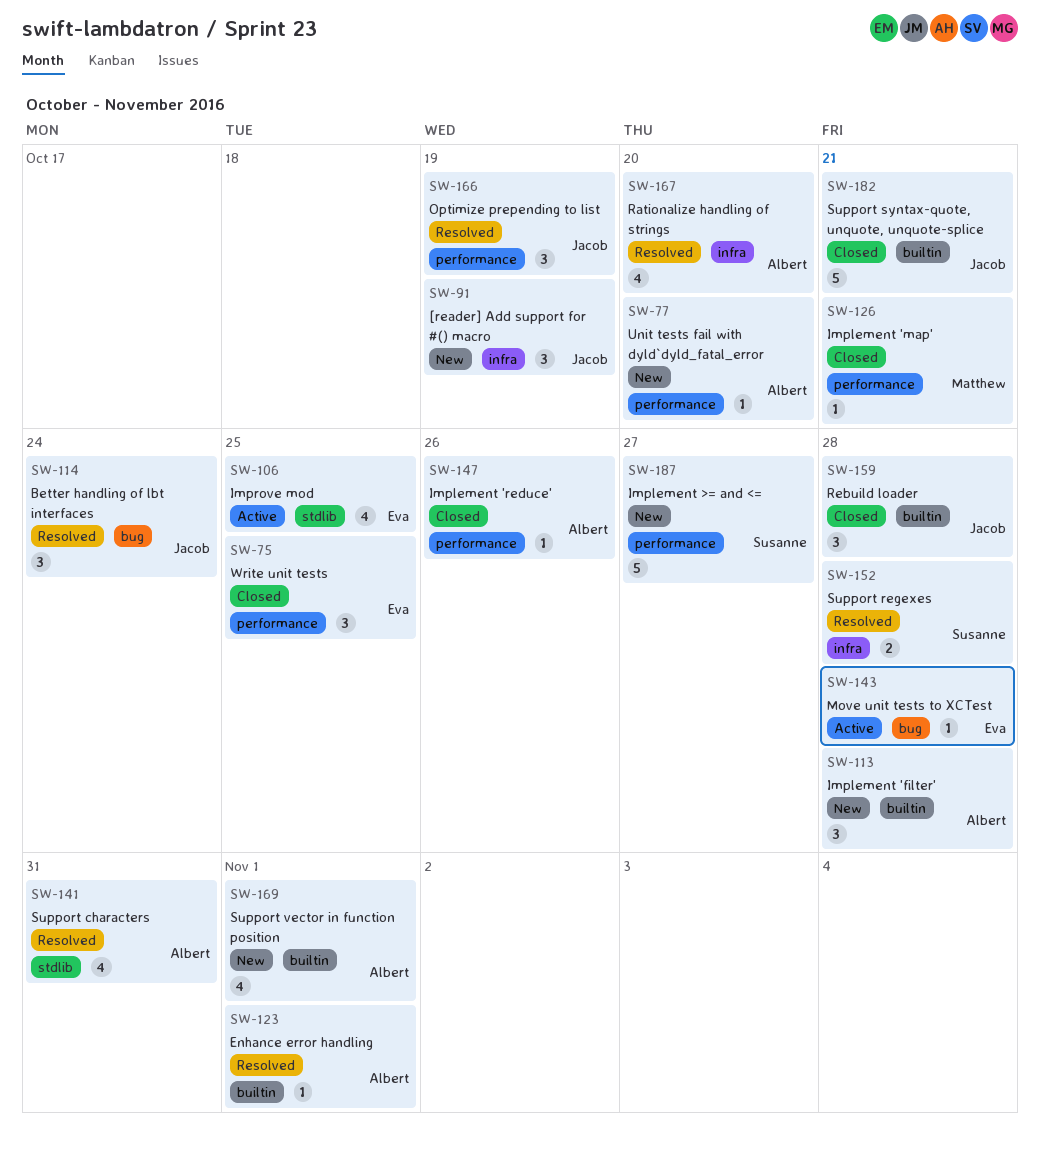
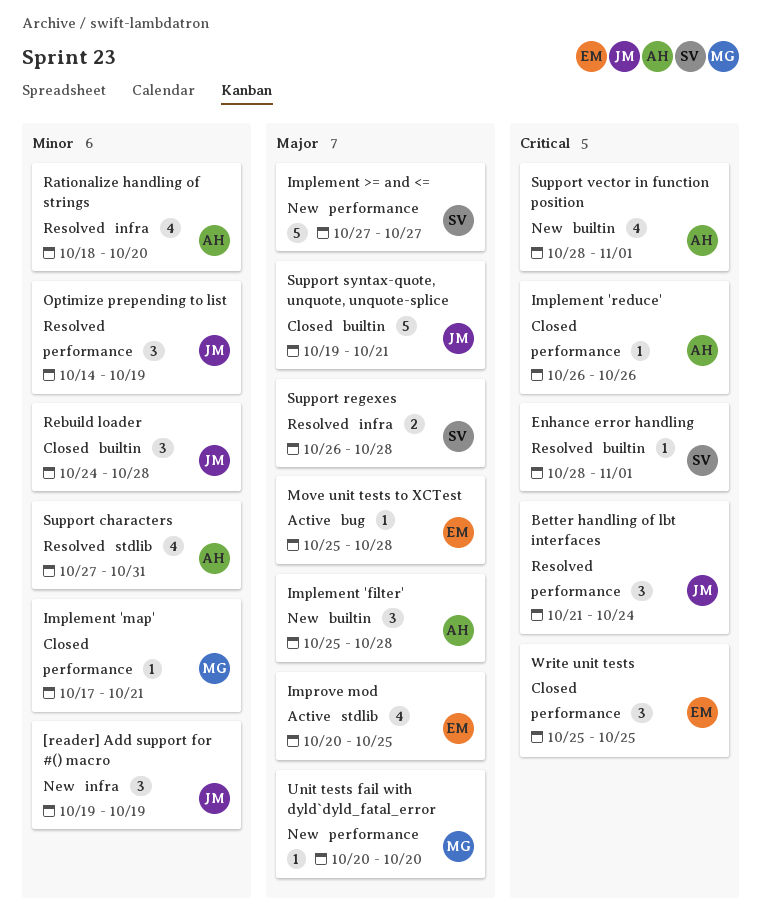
Better handling of lbt interfaces, label: bug -> performance
Enhance error handling, owner: Albert -> Susanne
Unit tests fail with dyld`dyld_fatal_error, owner: Albert -> Matthew

